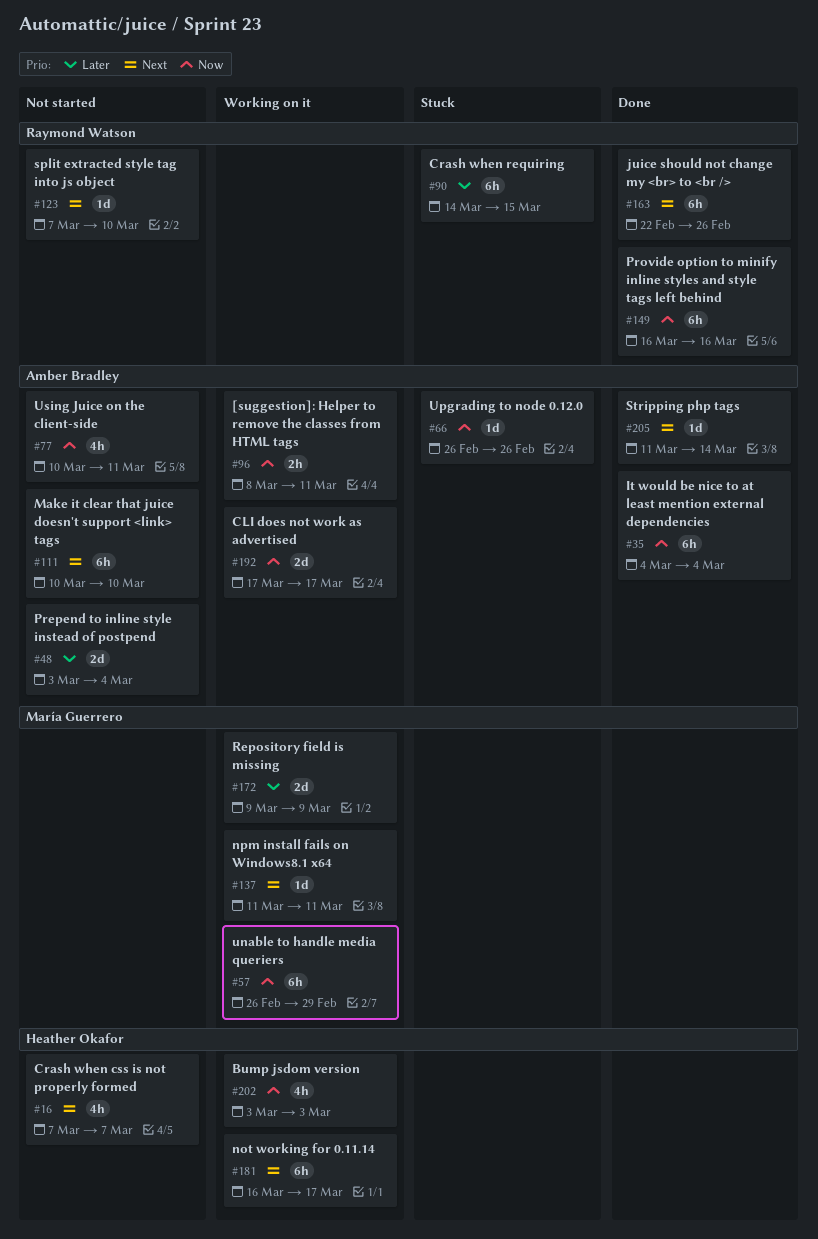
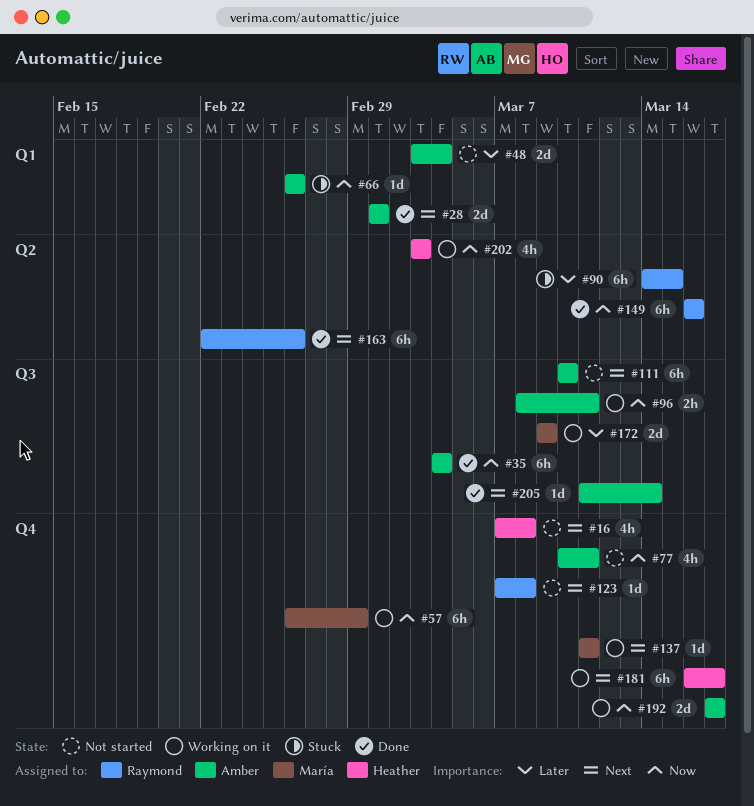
#16, due: Mar 7 -> Mar 8
#28: none -> present
#123, due: Mar 10 -> Mar 8

